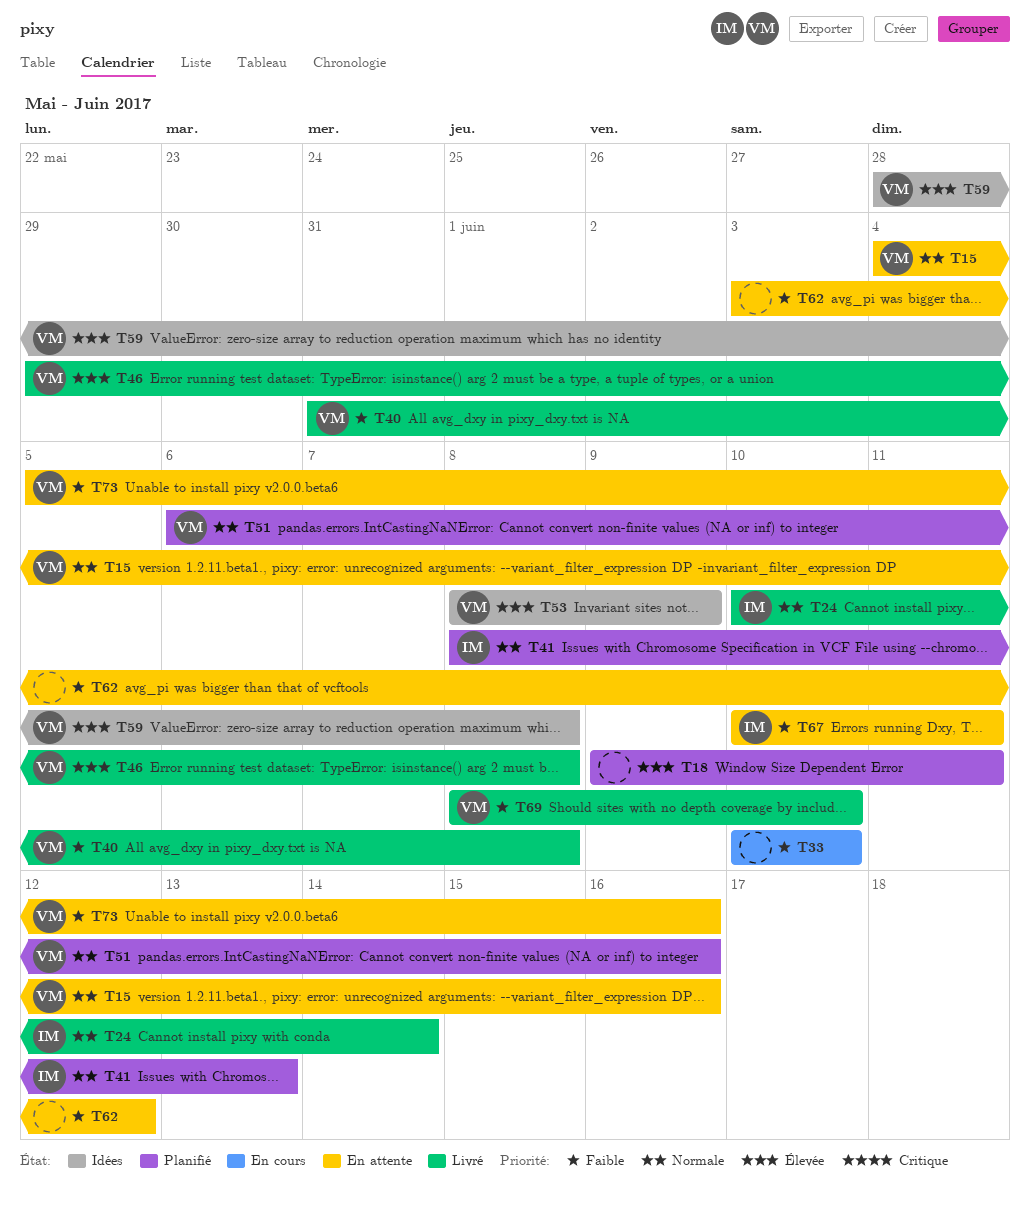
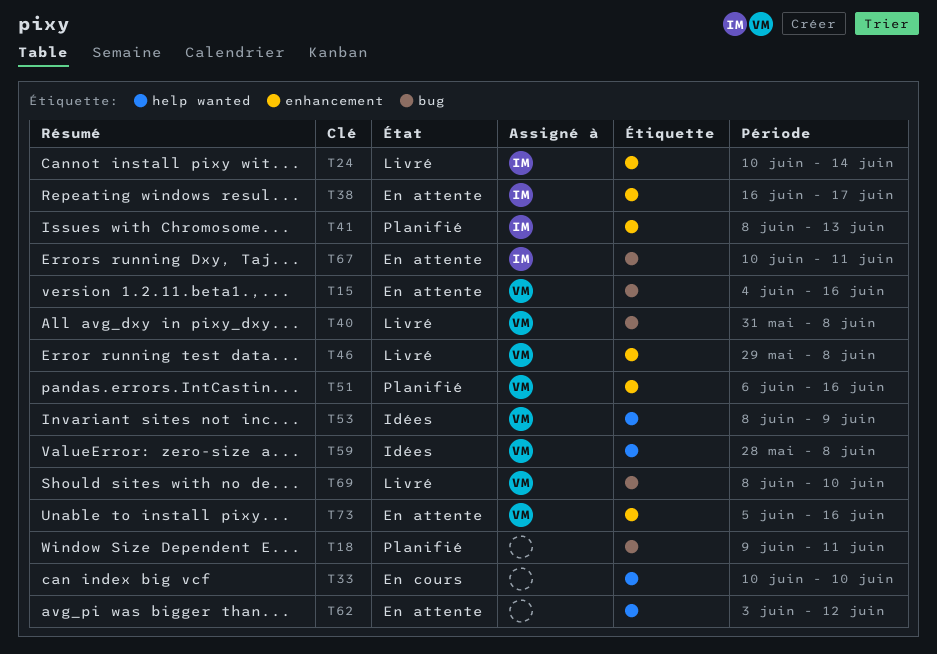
T38: none -> present

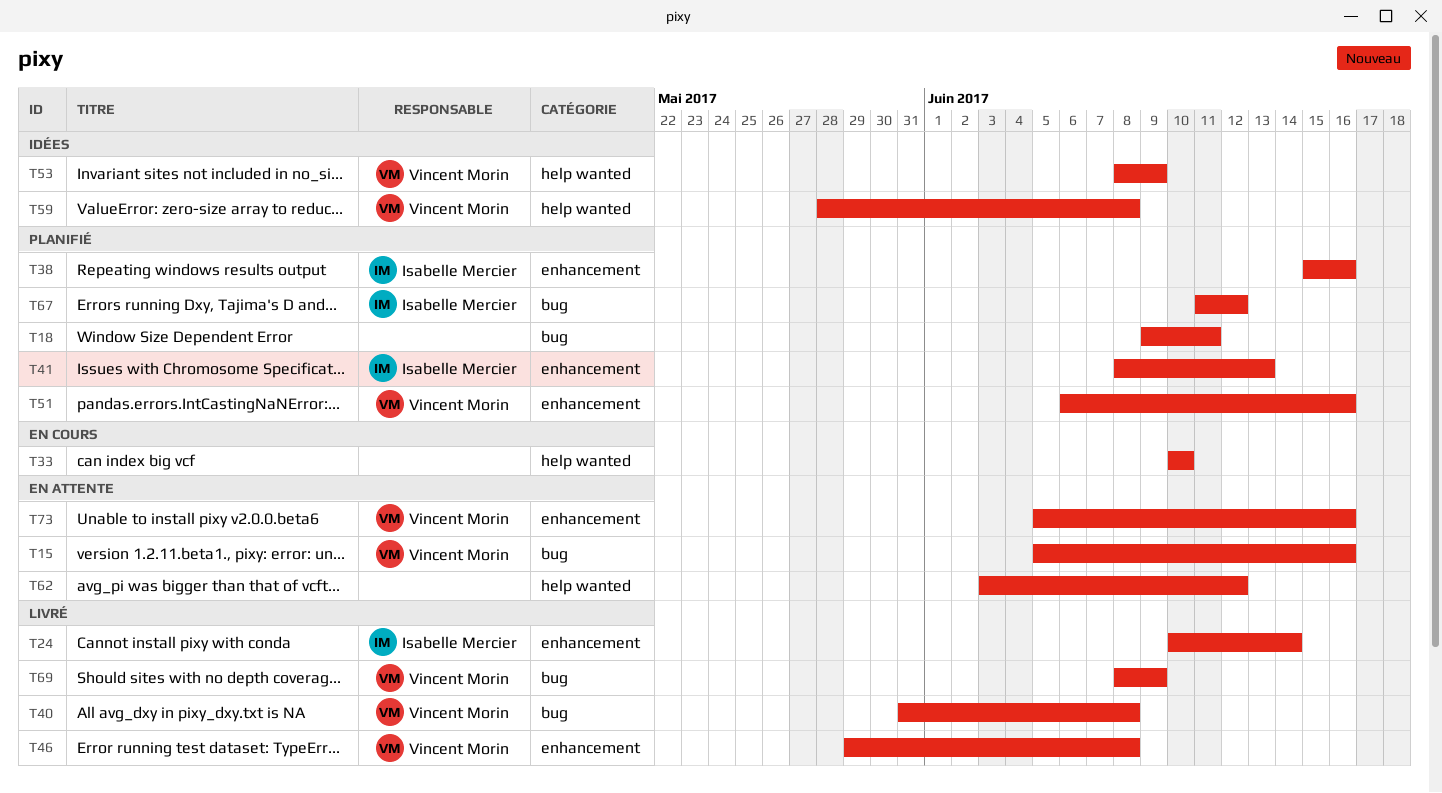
T15, start: Jun 4 -> Jun 5
T38, status: En attente -> Planifié
T38, start: Jun 16 -> Jun 15
T38, due: Jun 17 -> Jun 16
T67, status: En attente -> Planifié
T67, start: Jun 10 -> Jun 11
T67, due: Jun 11 -> Jun 12
T69, due: Jun 10 -> Jun 9

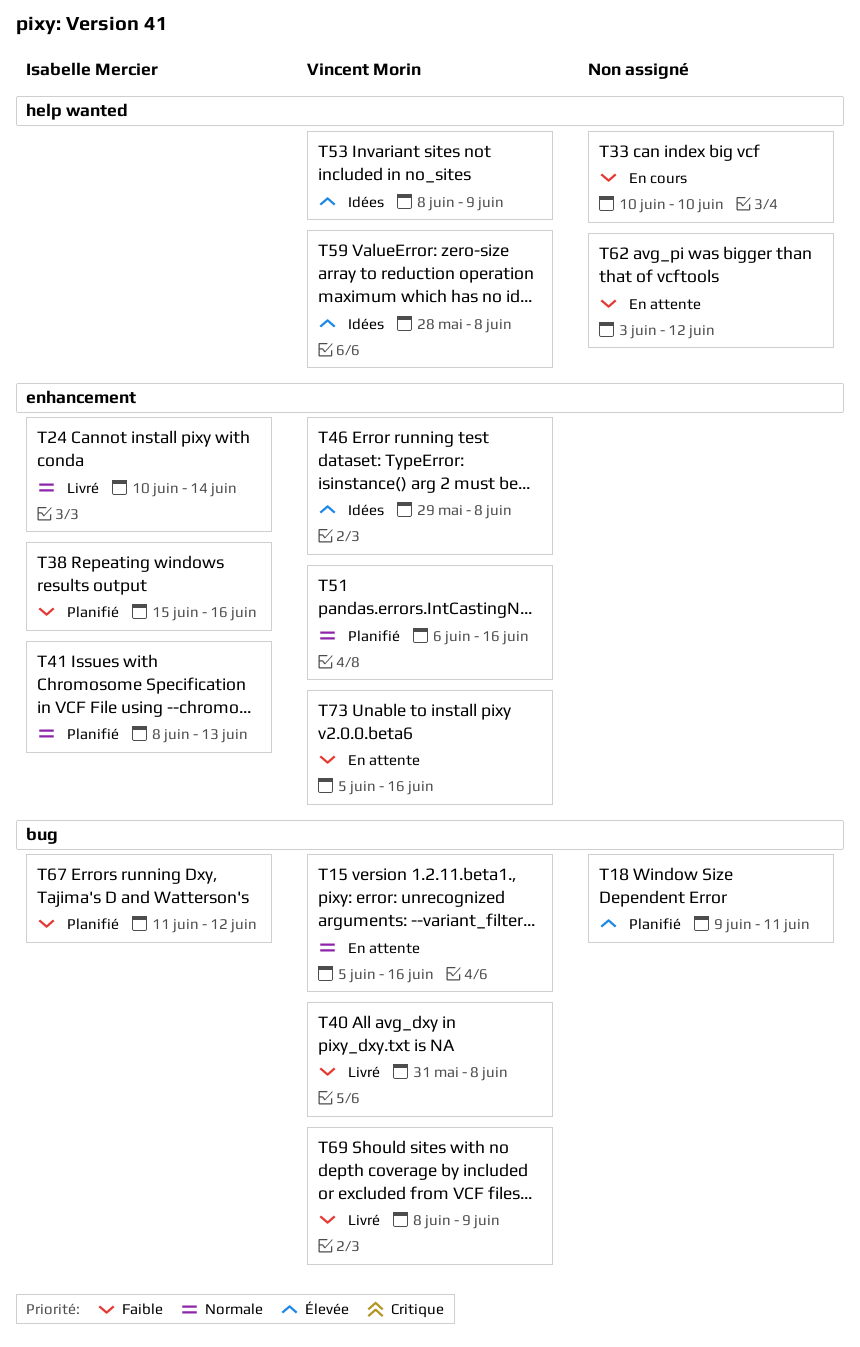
T46, status: Livré -> Idées

